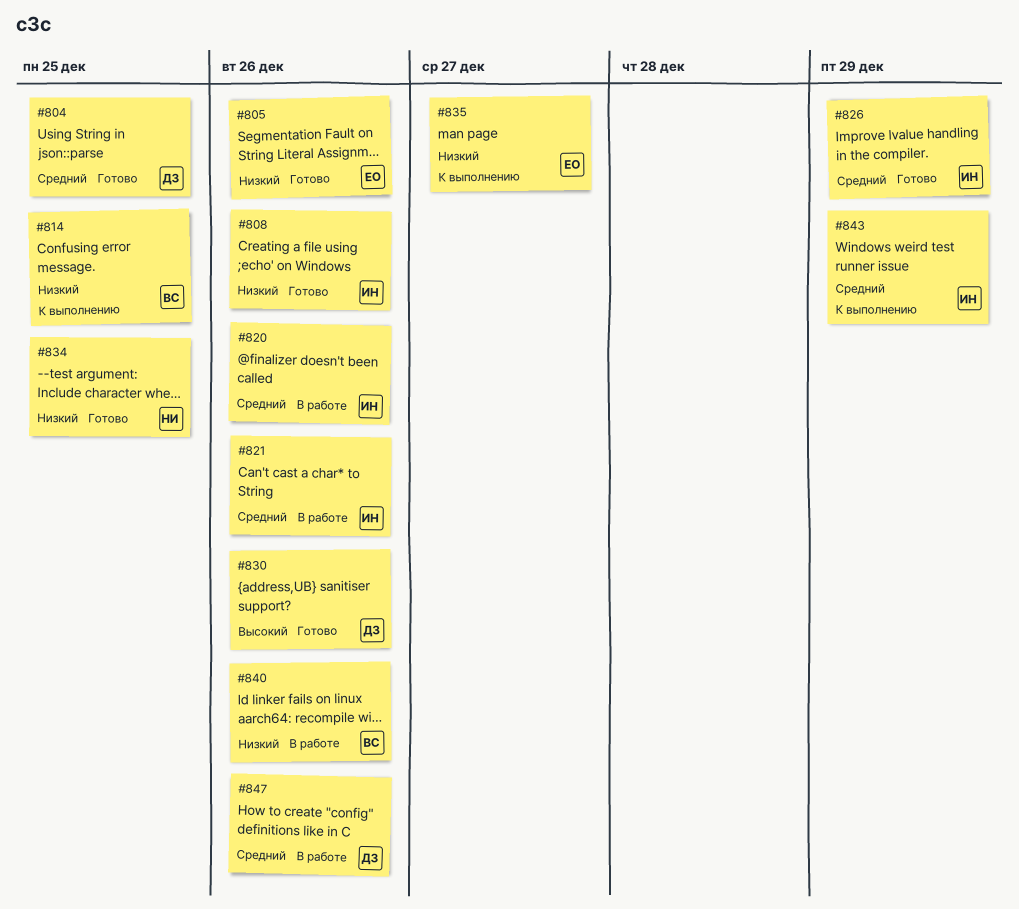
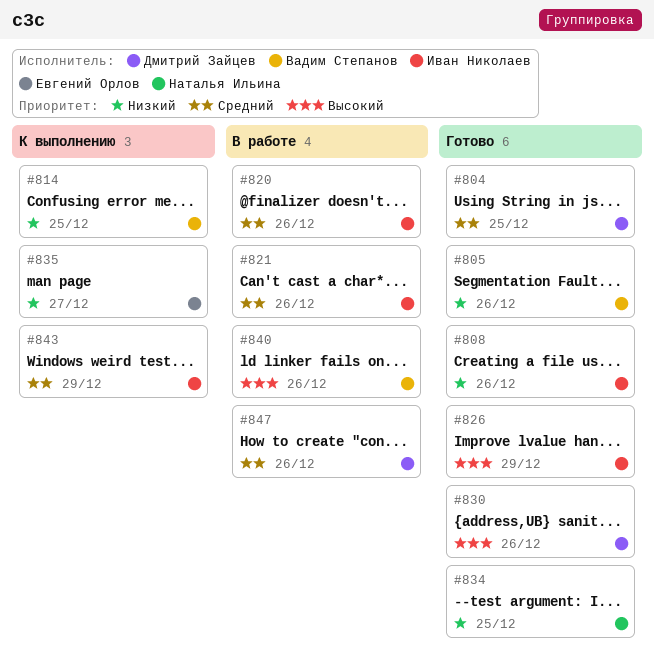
#805, owner: Евгений Орлов -> Вадим Степанов
#826, priority: Средний -> Высокий
#840, priority: Низкий -> Высокий

